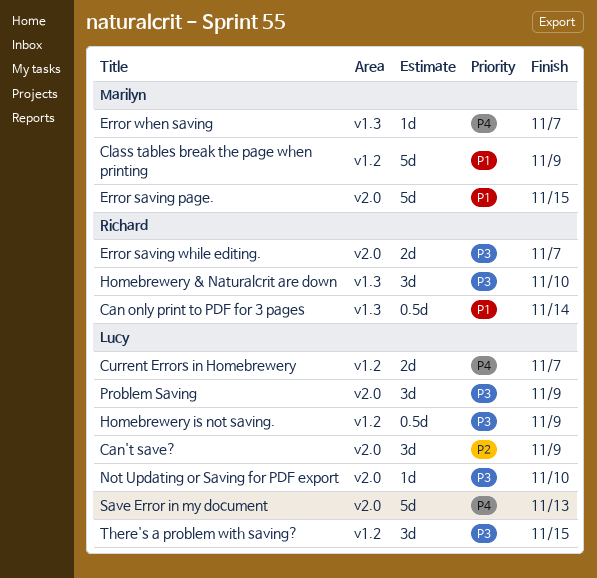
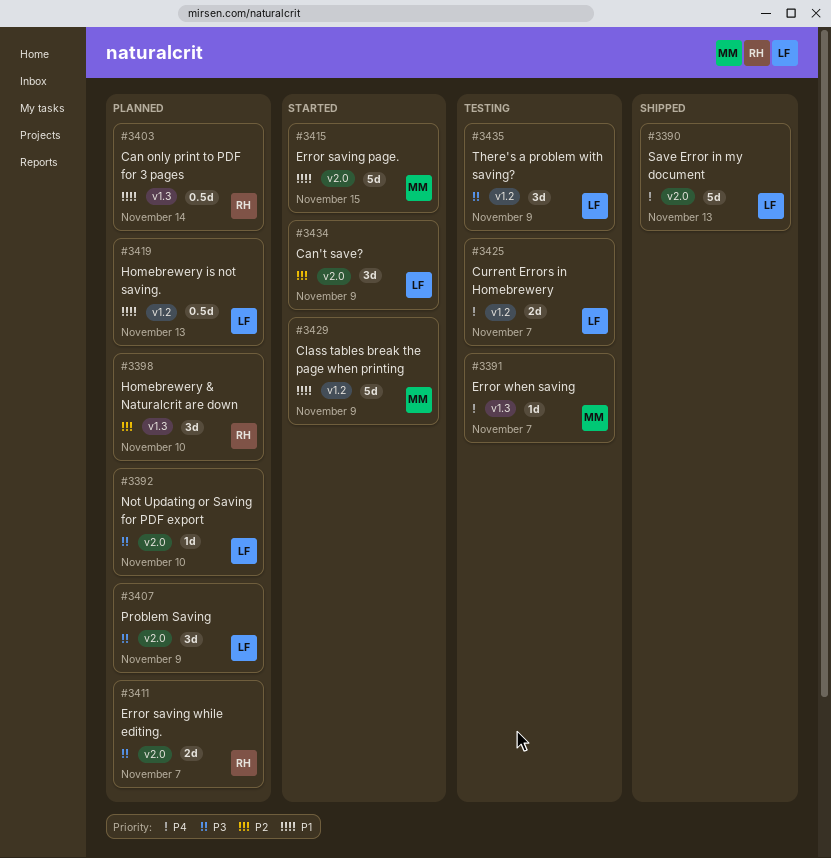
Homebrewery & Naturalcrit are down, priority: P3 -> P2
Homebrewery is not saving., priority: P3 -> P1
Homebrewery is not saving., due: Nov 9 -> Nov 13
There's a problem with saving?, due: Nov 15 -> Nov 9

